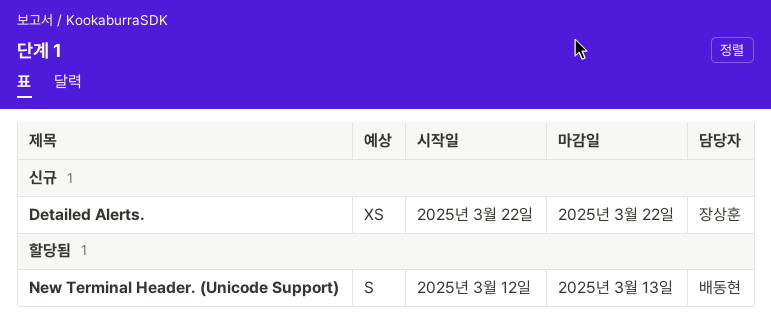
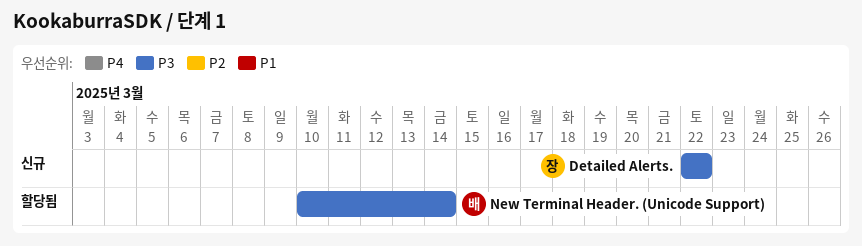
New Terminal Header. (Unicode Support), start: Mar 12 -> Mar 10
New Terminal Header. (Unicode Support), due: Mar 13 -> Mar 14

